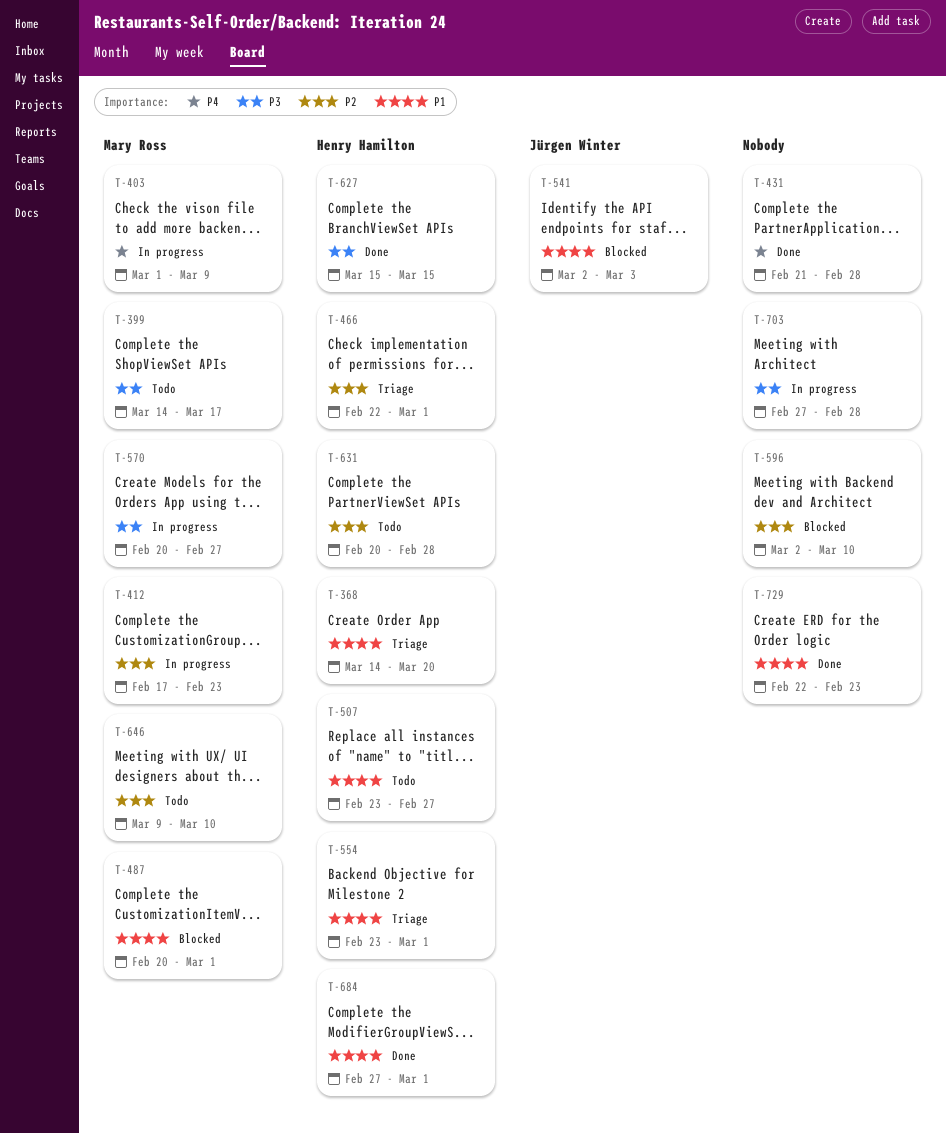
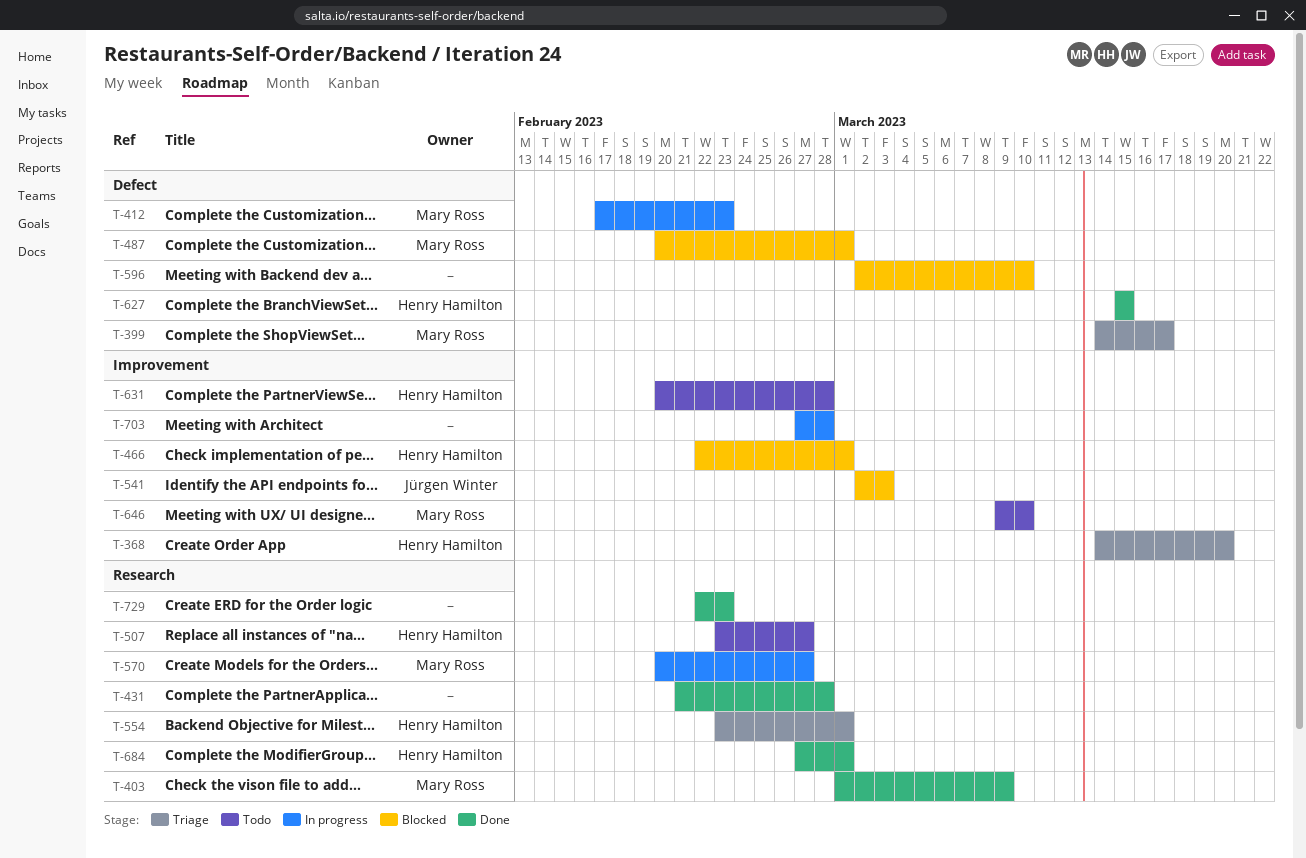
T-399, status: Todo -> Triage
T-403, status: In progress -> Done
T-466, status: Triage -> Blocked

